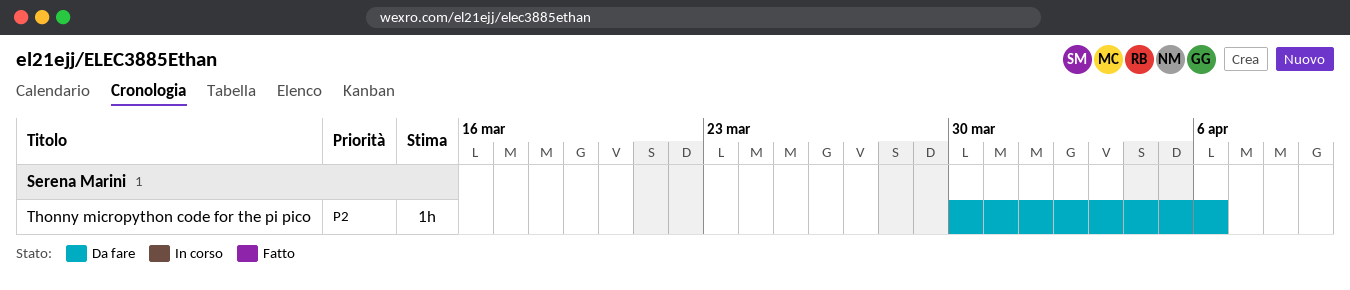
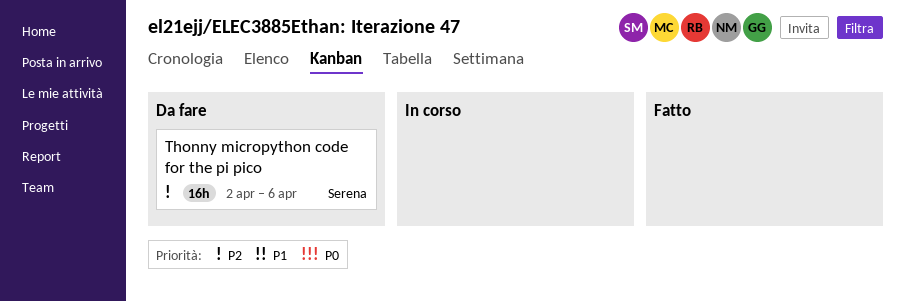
Thonny micropython code for the pi pico, estimate: 1h -> 16h
Thonny micropython code for the pi pico, start: Mar 30 -> Apr 2

